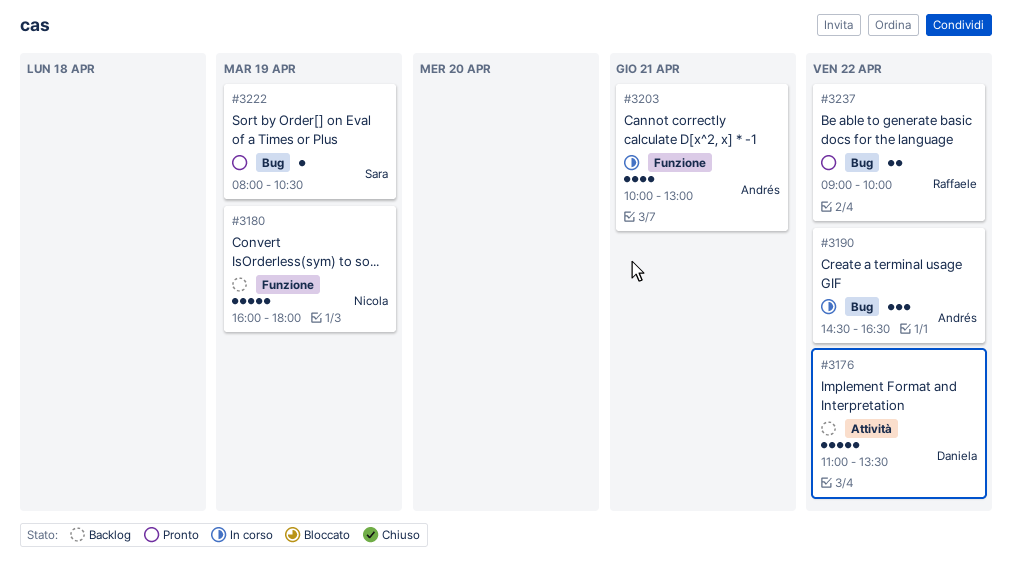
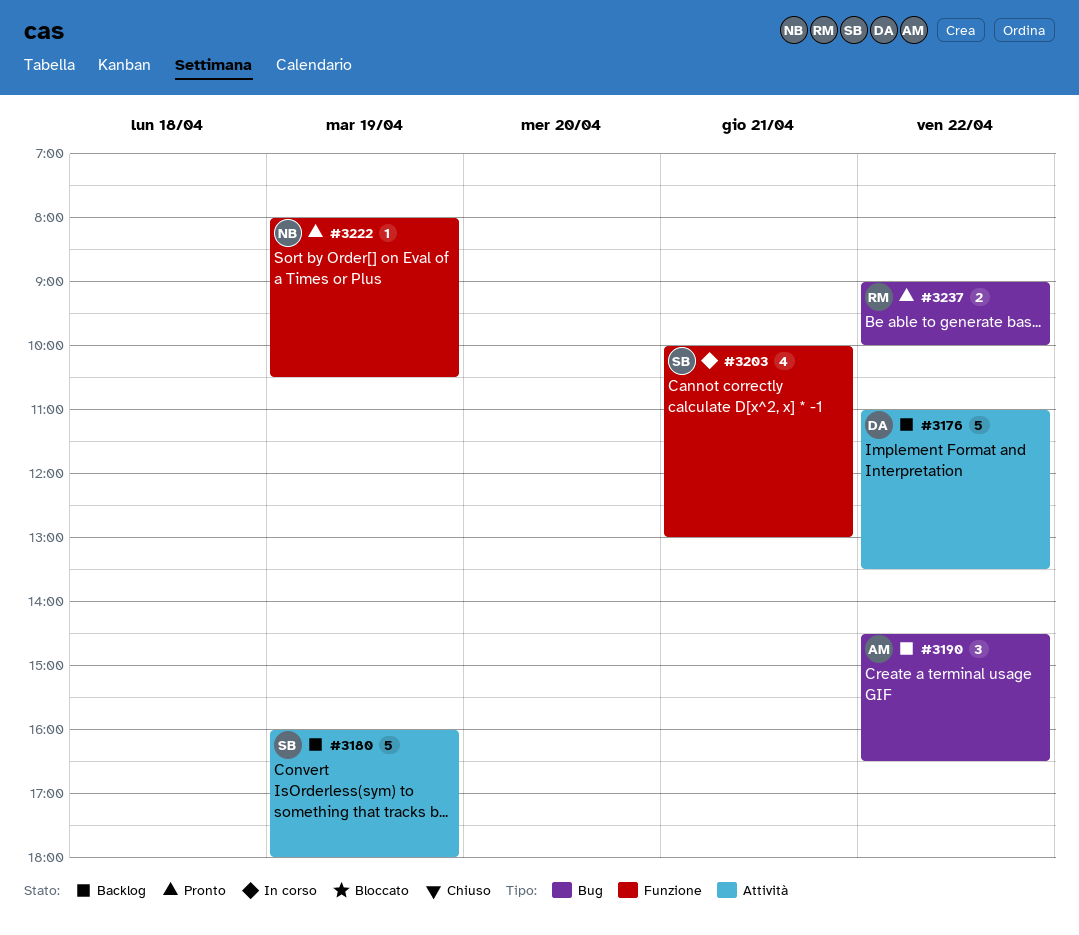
#3180, owner: Nicola -> Sara
#3180, label: Funzione -> Attività
#3190, status: In corso -> Backlog
#3203, owner: Andrés -> Sara
#3222, owner: Sara -> Nicola
#3222, label: Bug -> Funzione

